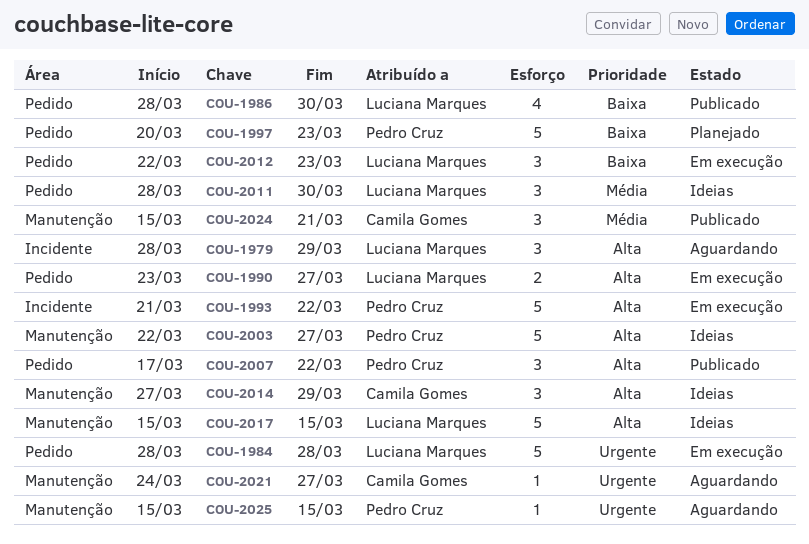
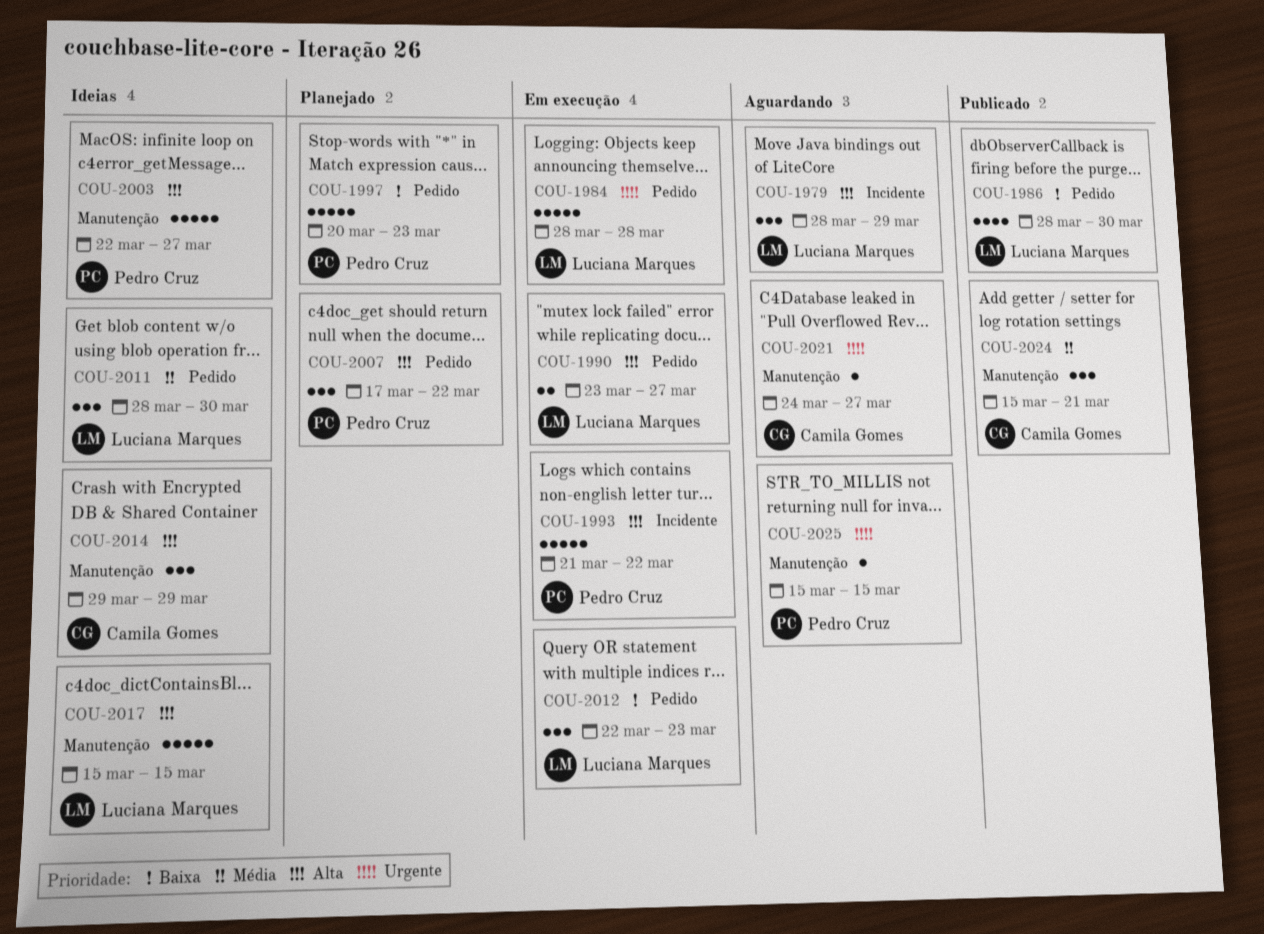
COU-2007, status: Publicado -> Planejado
COU-2014, start: Mar 27 -> Mar 29

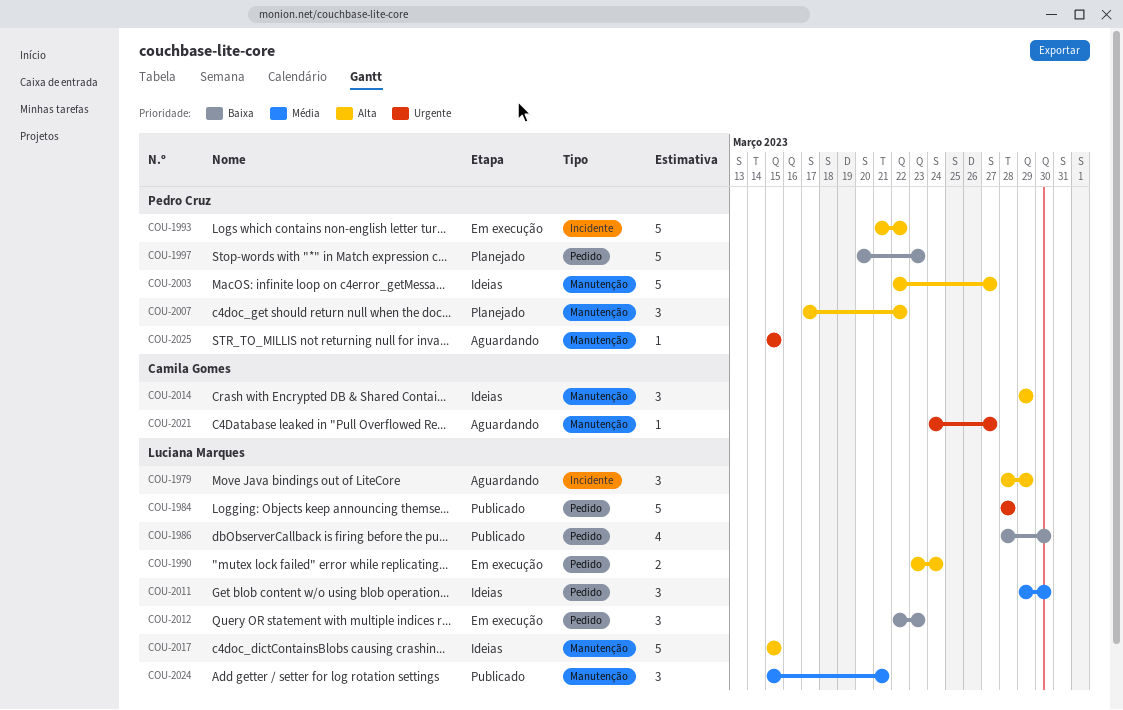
COU-1984, status: Em execução -> Publicado
COU-1990, due: Mar 27 -> Mar 24
COU-2007, label: Pedido -> Manutenção
COU-2011, start: Mar 28 -> Mar 29
COU-2024, owner: Camila Gomes -> Luciana Marques

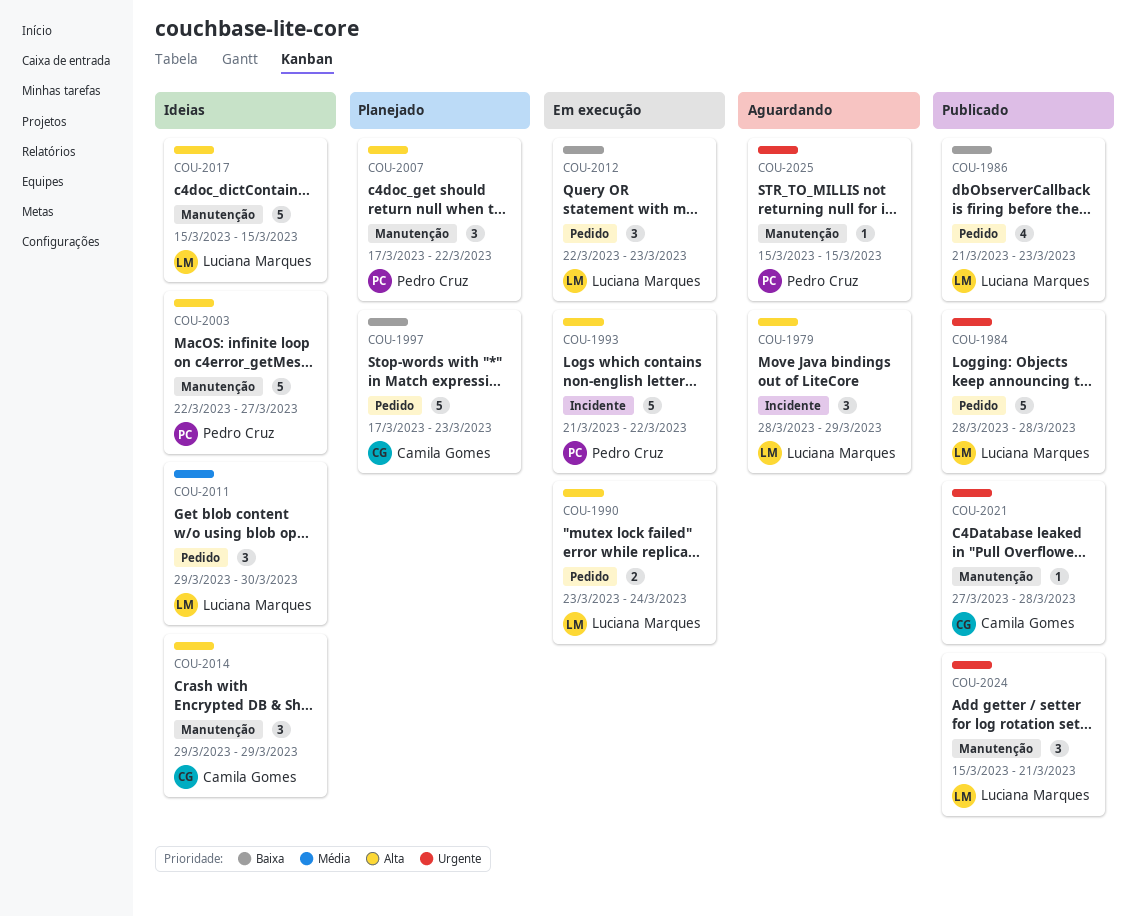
COU-1986, start: Mar 28 -> Mar 21
COU-1986, due: Mar 30 -> Mar 23
COU-1997, owner: Pedro Cruz -> Camila Gomes
COU-1997, start: Mar 20 -> Mar 17
COU-2021, status: Aguardando -> Publicado
COU-2021, start: Mar 24 -> Mar 27
COU-2021, due: Mar 27 -> Mar 28
COU-2024, priority: Média -> Urgente

